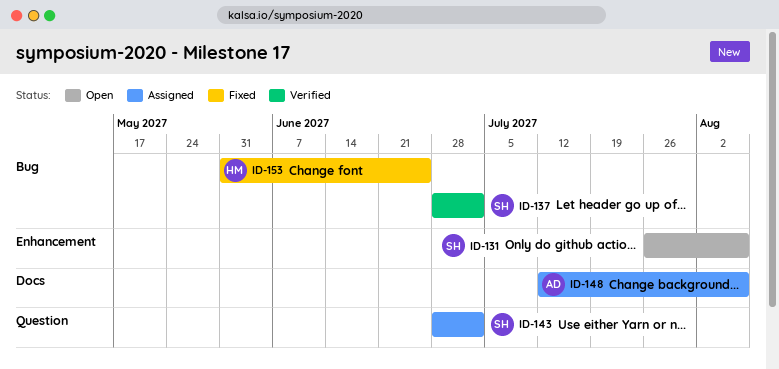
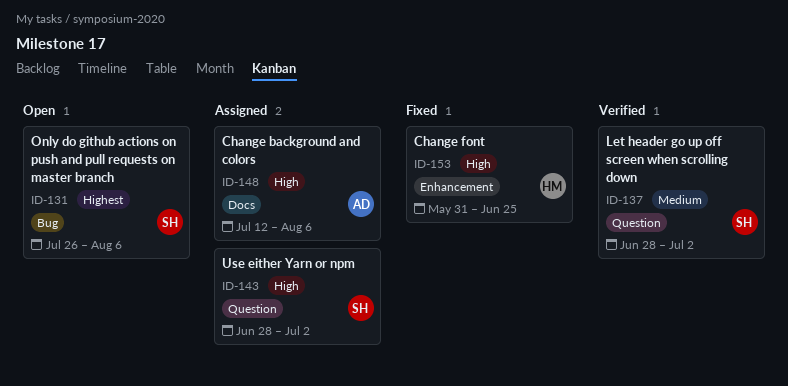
ID-131, label: Enhancement -> Bug
ID-137, label: Bug -> Question
ID-153, label: Bug -> Enhancement

